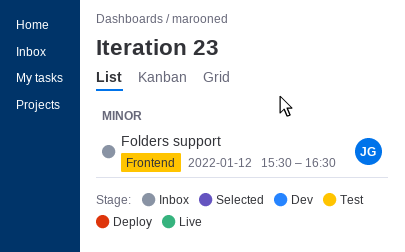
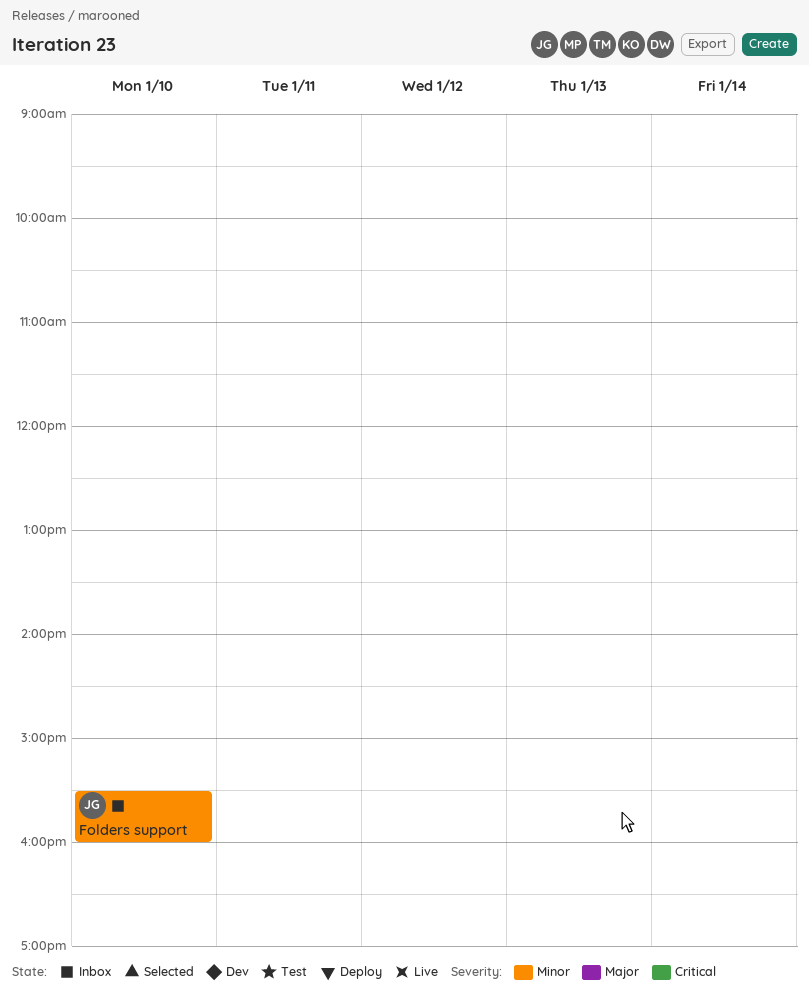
Folders support, day: Jan 12 -> Jan 10
Folders support, ends: 16:30 -> 16:00

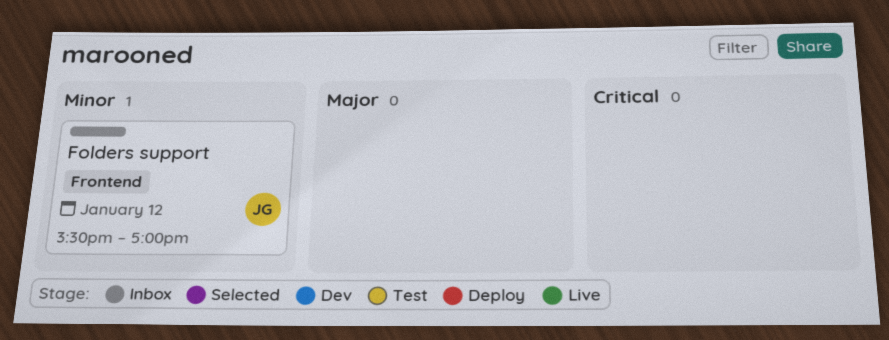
Folders support, day: Jan 10 -> Jan 12
Folders support, ends: 16:00 -> 17:00

